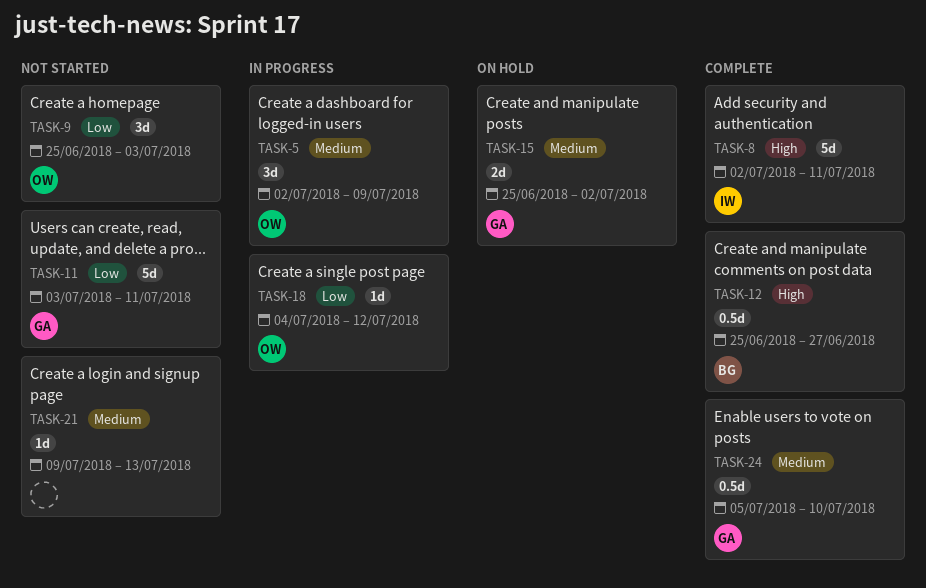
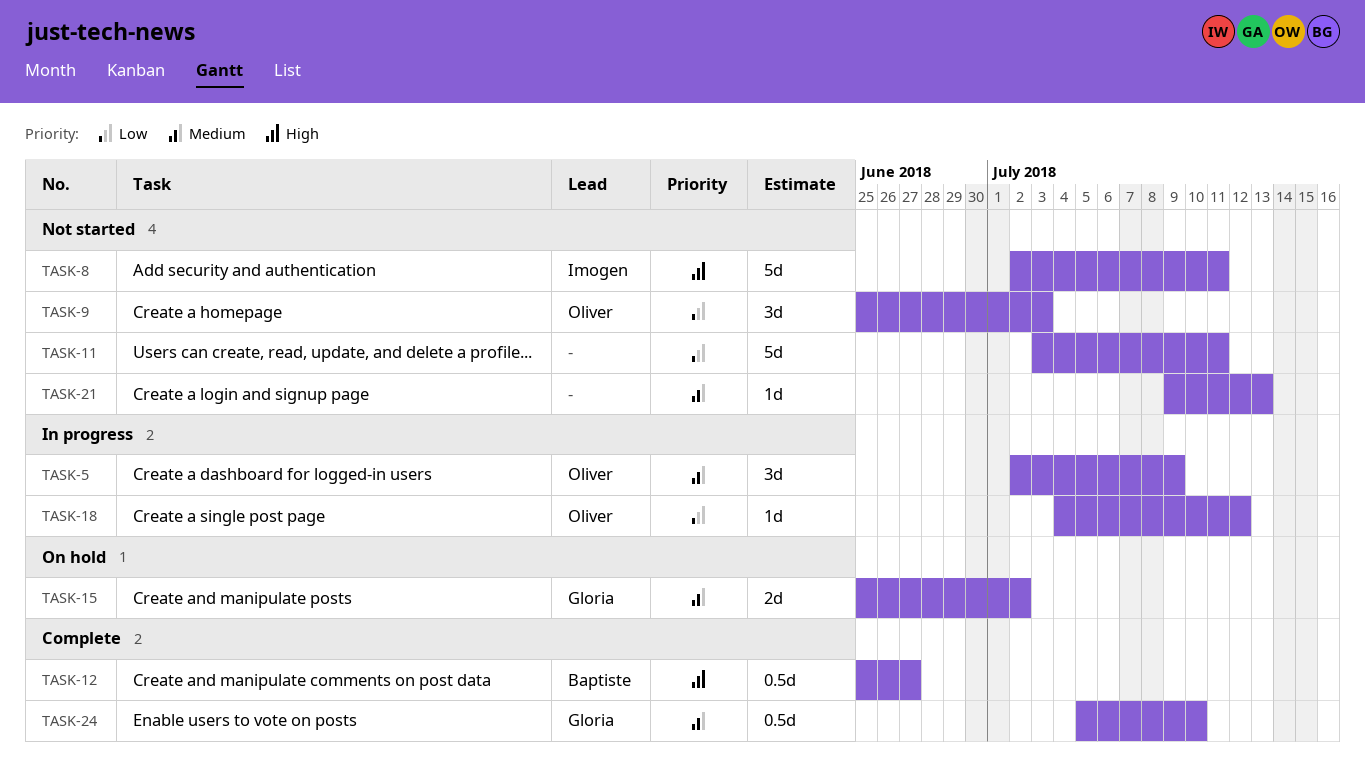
TASK-8, status: Complete -> Not started
TASK-11, owner: Gloria -> none

